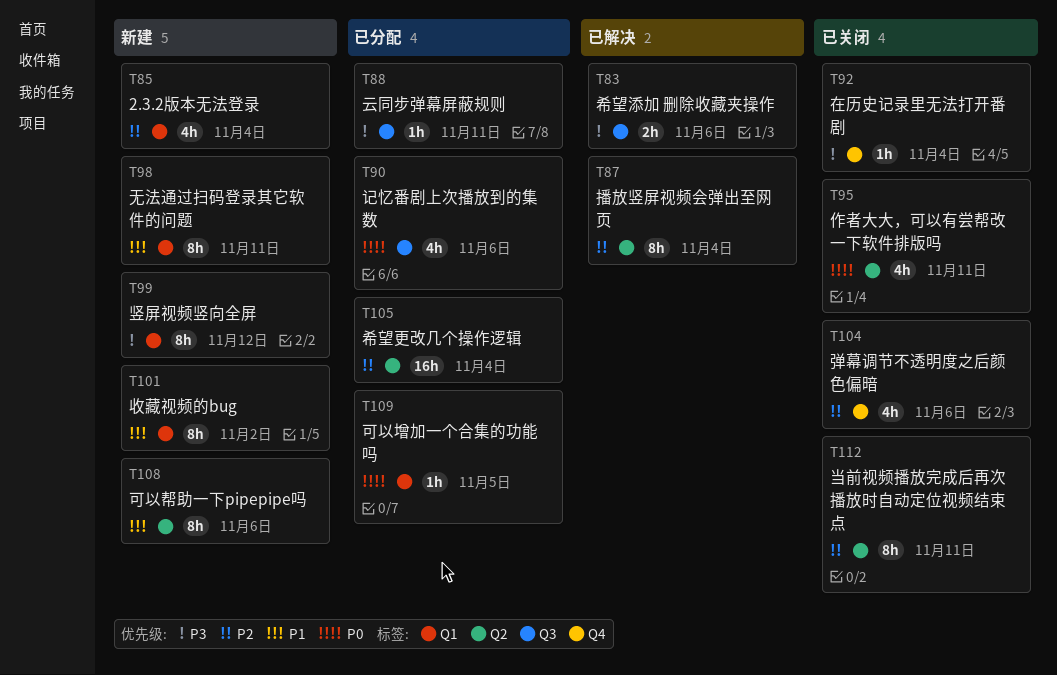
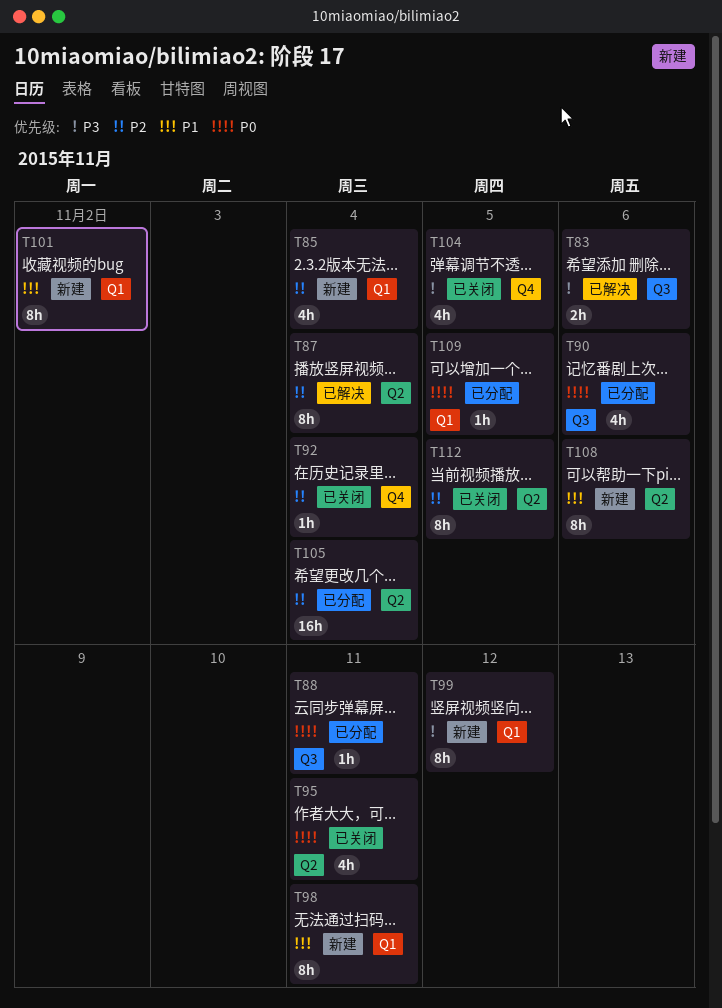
T88, priority: P3 -> P0
T92, priority: P3 -> P2
T104, priority: P2 -> P3
T104, due: Nov 6 -> Nov 5
T112, due: Nov 11 -> Nov 5

